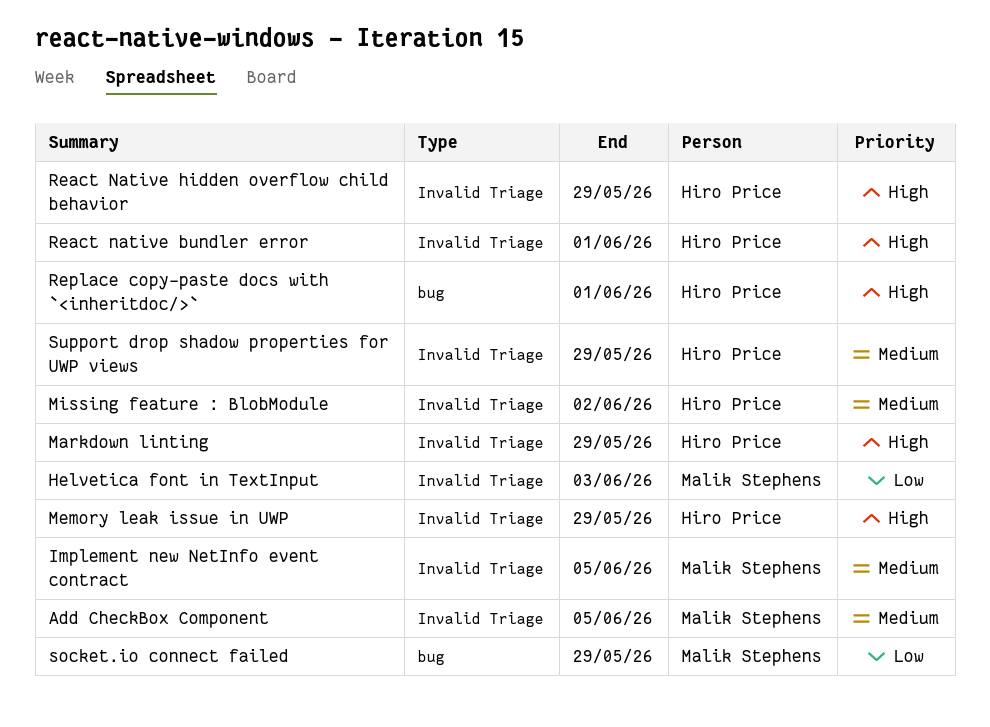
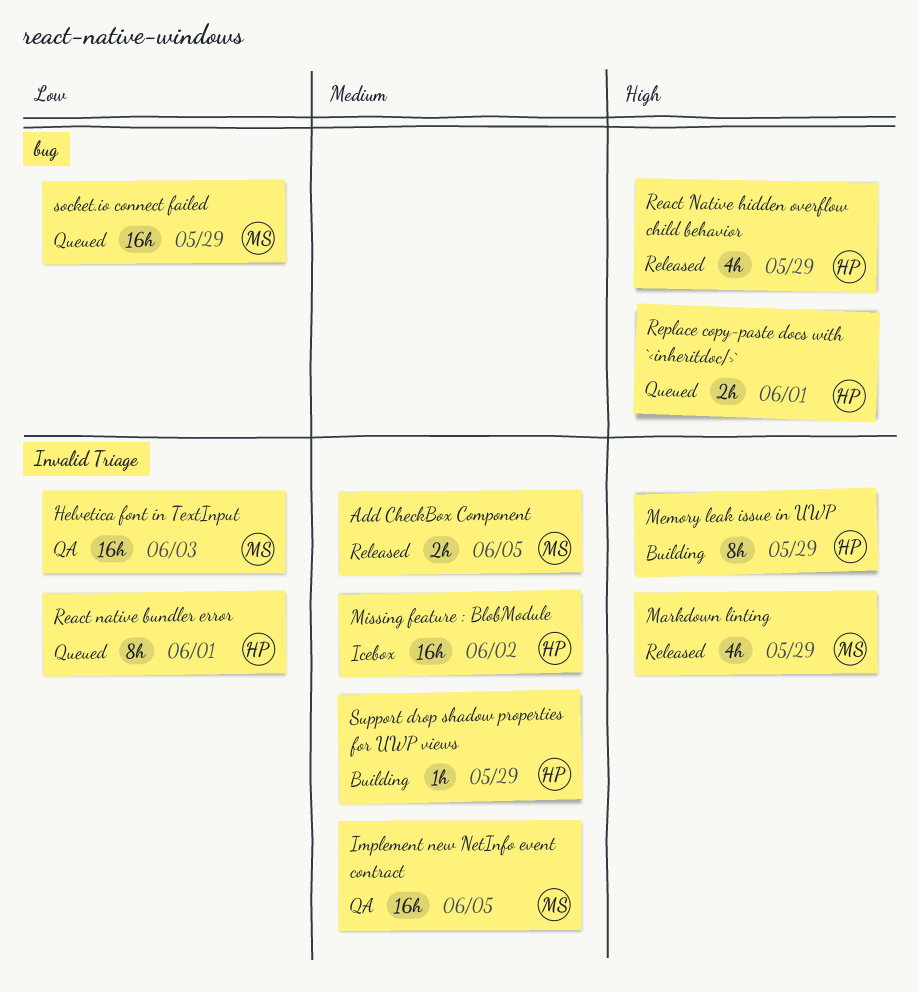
Markdown linting, owner: Hiro Price -> Malik Stephens
React native bundler error, priority: High -> Low
React Native hidden overflow child behavior, label: Invalid Triage -> bug

